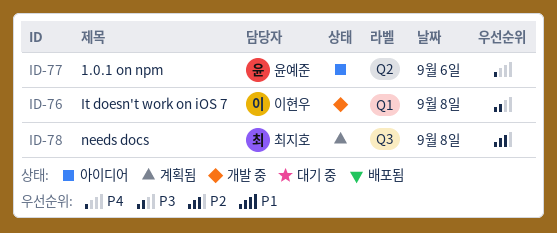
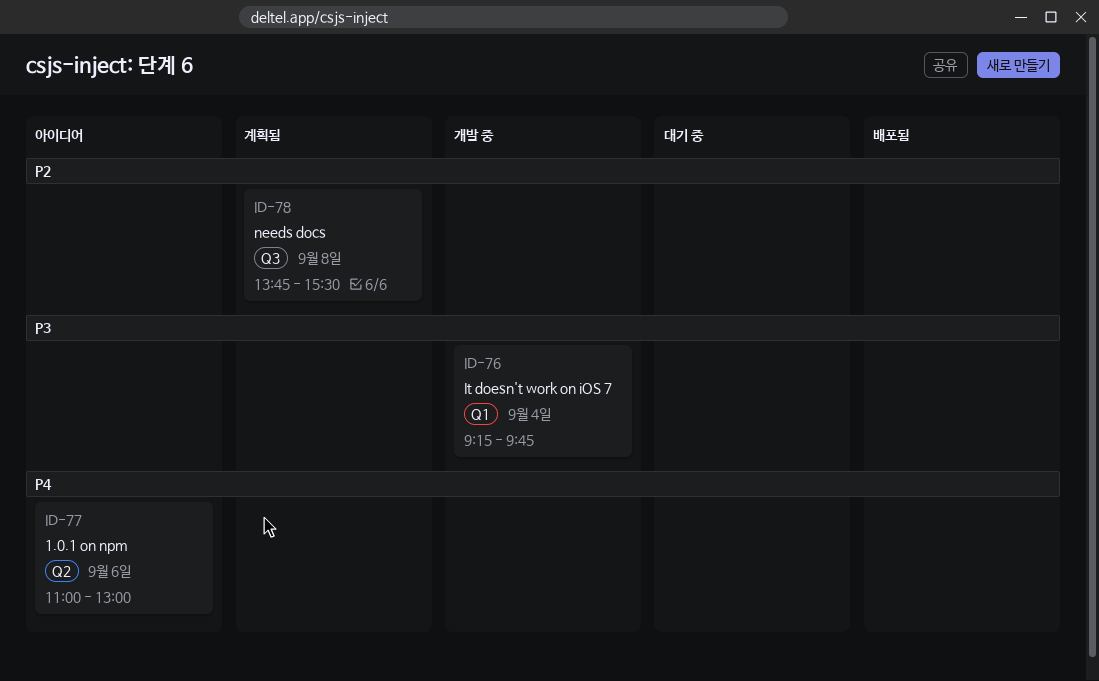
ID-76, day: Sep 8 -> Sep 4

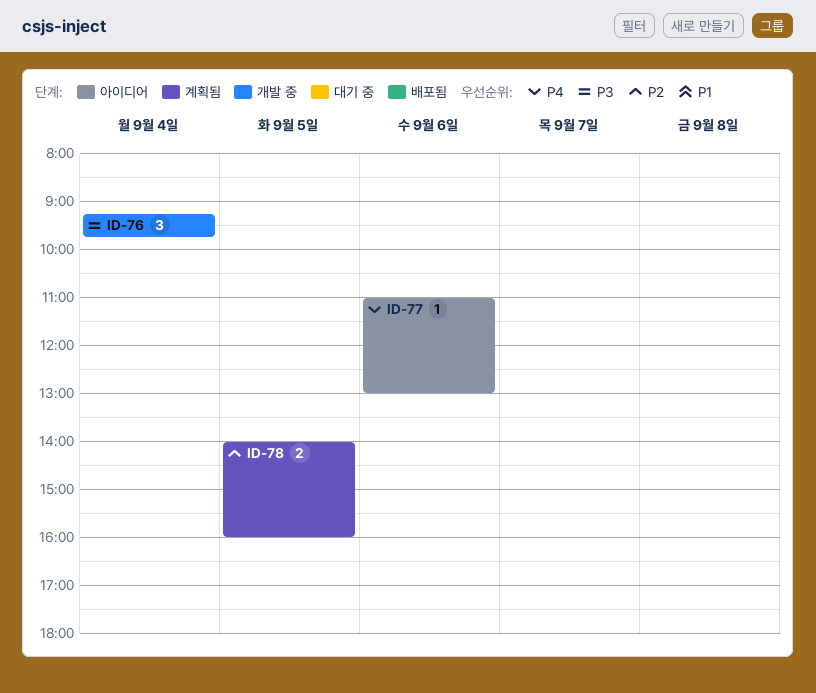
ID-78, day: Sep 8 -> Sep 5
ID-78, begins: 13:45 -> 14:00
ID-78, ends: 15:30 -> 16:00

